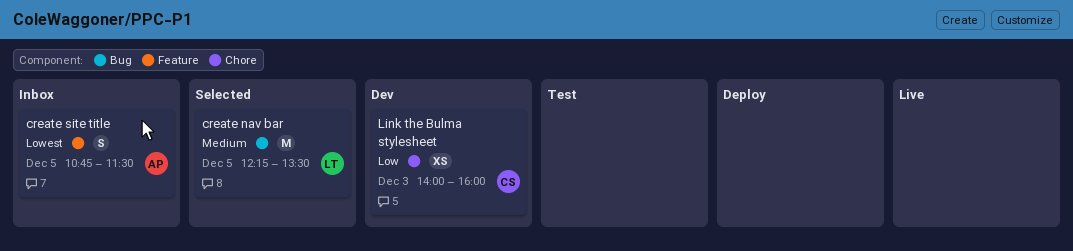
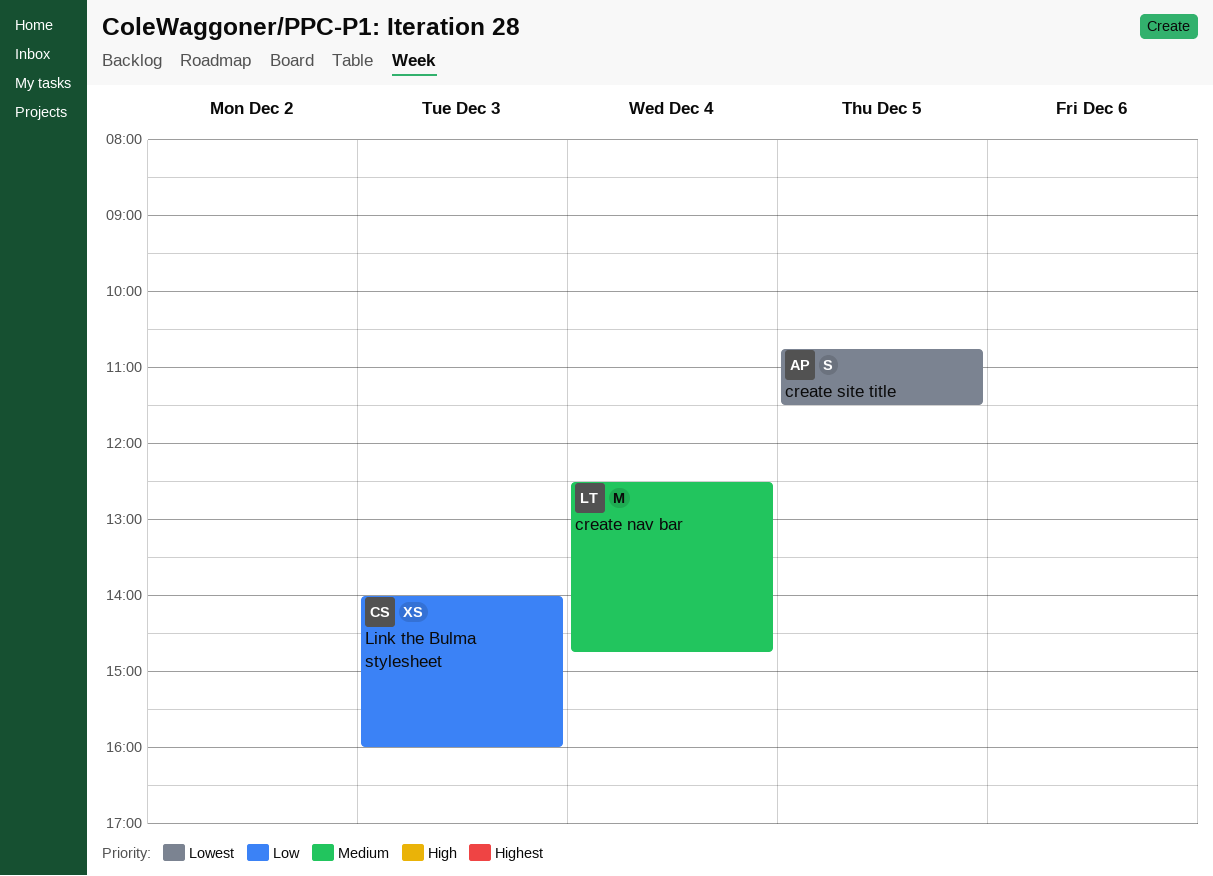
create nav bar, day: Dec 5 -> Dec 4
create nav bar, begins: 12:15 -> 12:30
create nav bar, ends: 13:30 -> 14:45

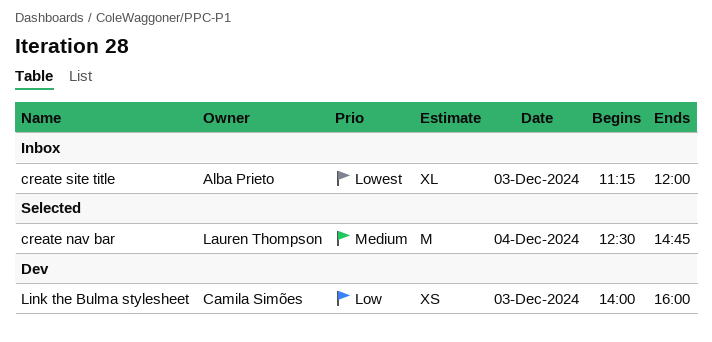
create site title, estimate: S -> XL
create site title, day: Dec 5 -> Dec 3
create site title, begins: 10:45 -> 11:15
create site title, ends: 11:30 -> 12:00

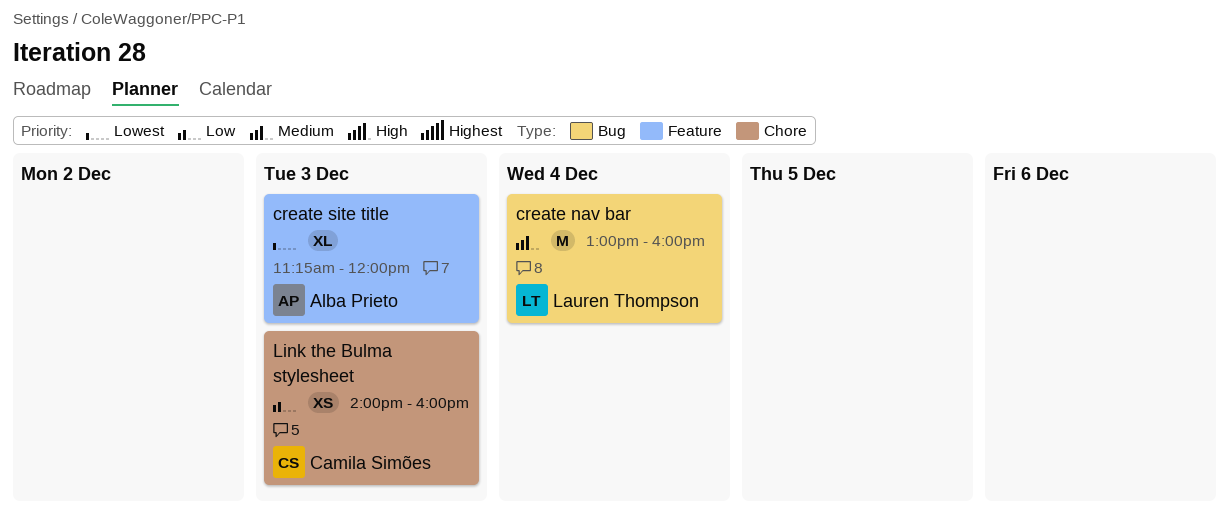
create nav bar, begins: 12:30 -> 13:00
create nav bar, ends: 14:45 -> 16:00

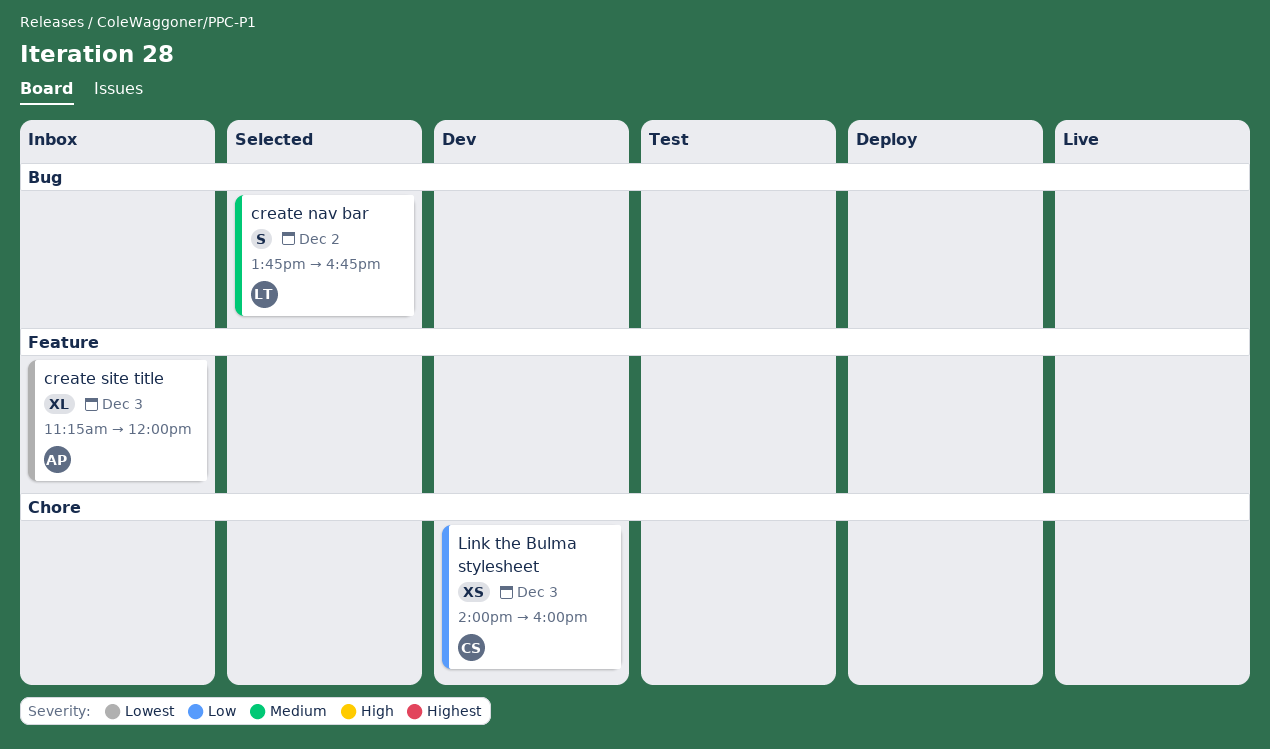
create nav bar, estimate: M -> S
create nav bar, day: Dec 4 -> Dec 2
create nav bar, begins: 13:00 -> 13:45
create nav bar, ends: 16:00 -> 16:45

